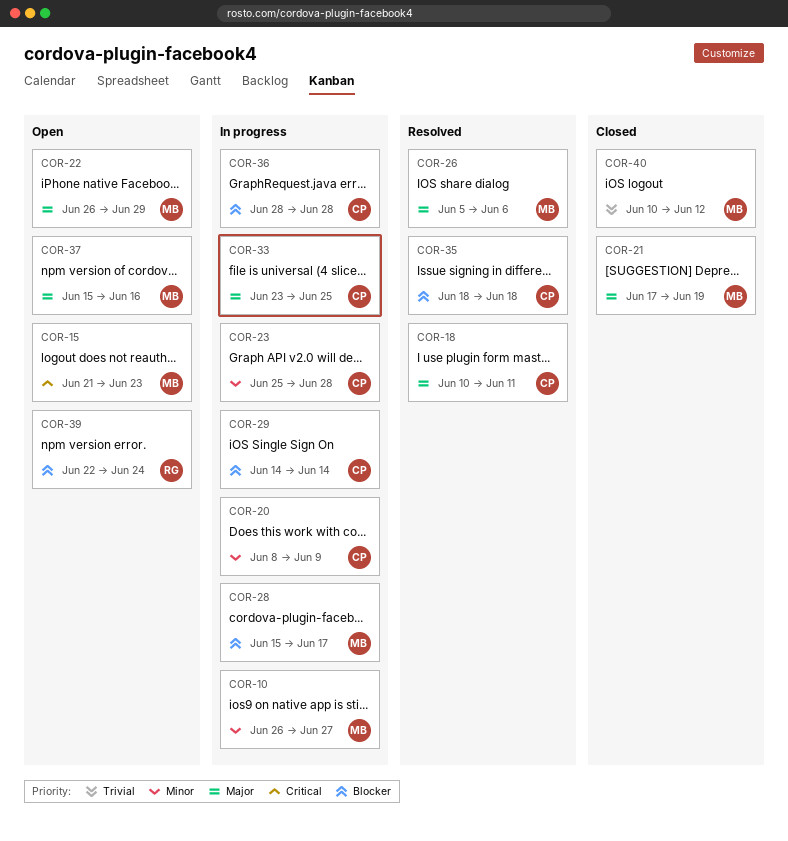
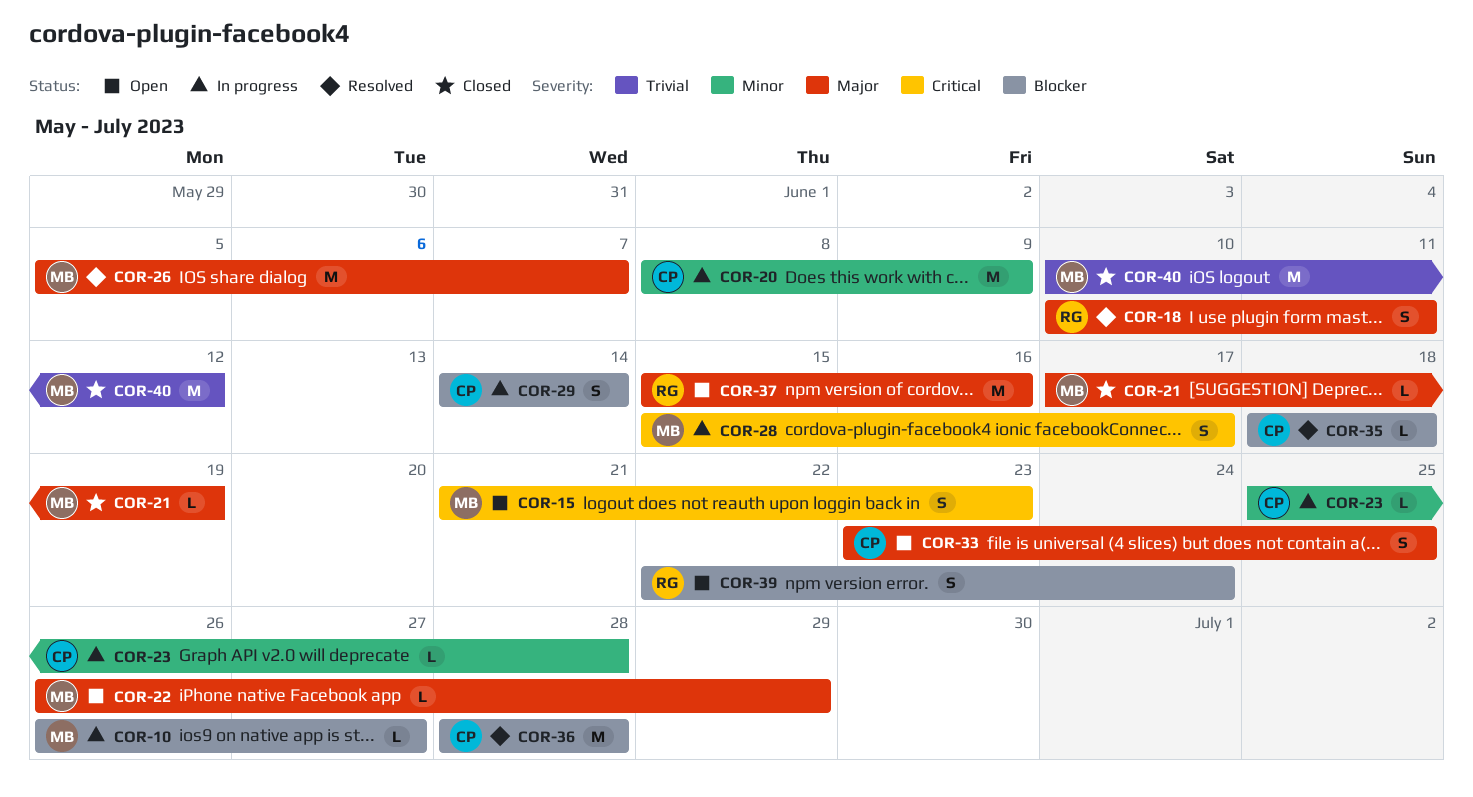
COR-10, priority: Minor -> Blocker
COR-18, owner: CP -> RG
COR-26, due: Jun 6 -> Jun 7
COR-28, priority: Blocker -> Critical
COR-33, status: In progress -> Open
COR-36, status: In progress -> Resolved
COR-37, owner: MB -> RG

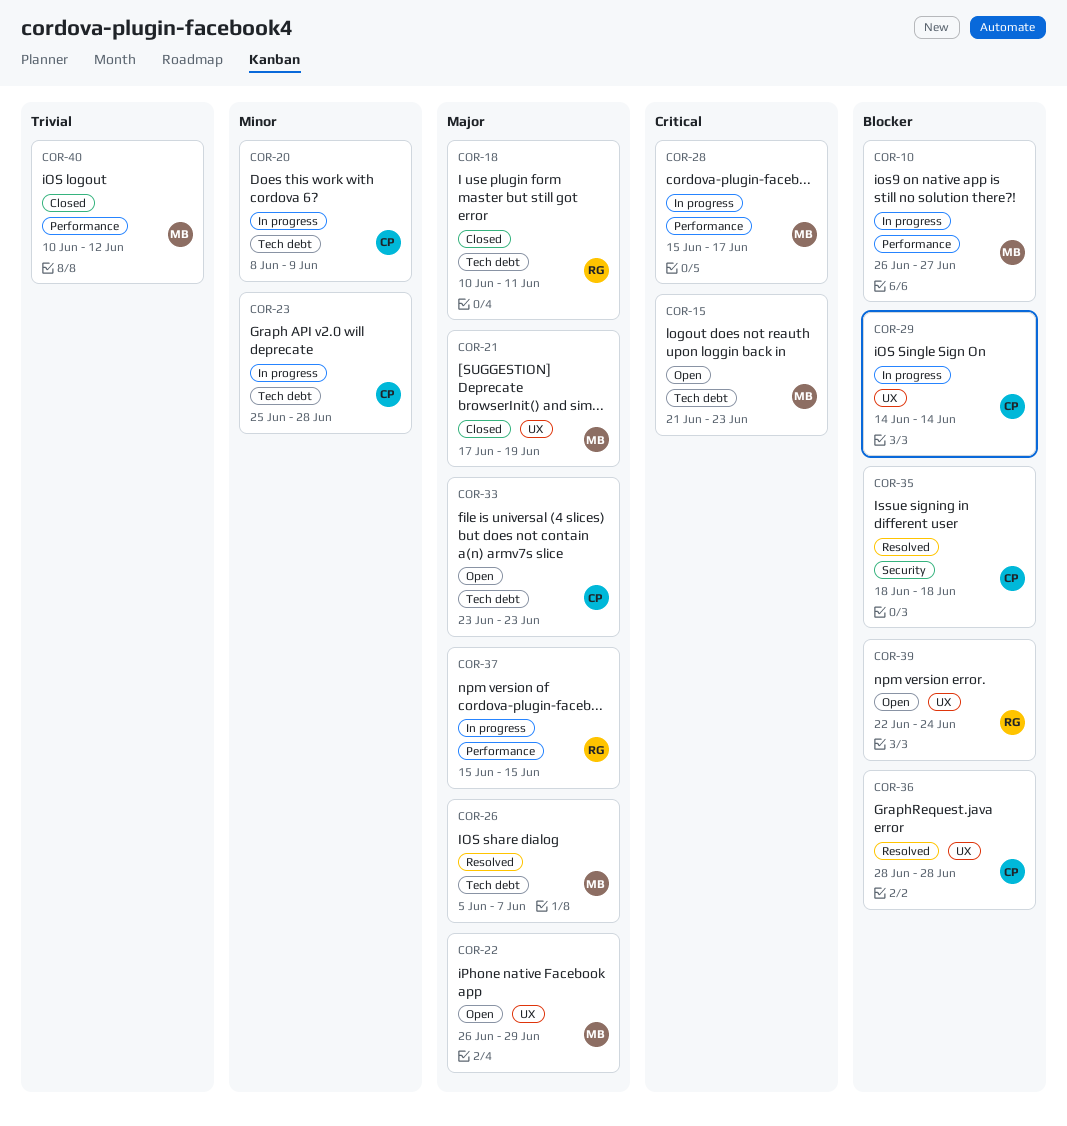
COR-18, status: Resolved -> Closed
COR-33, due: Jun 25 -> Jun 23
COR-37, status: Open -> In progress
COR-37, due: Jun 16 -> Jun 15

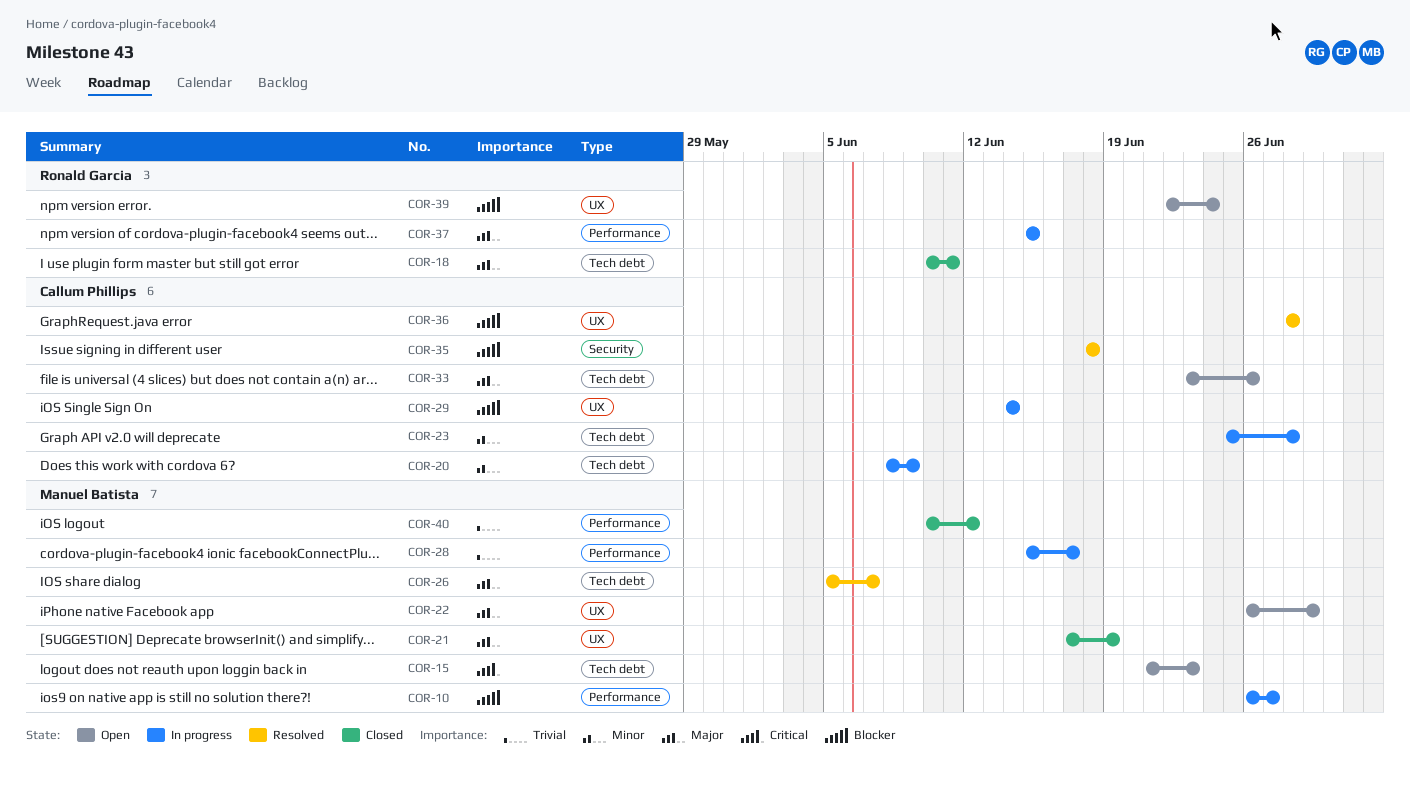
COR-28, priority: Critical -> Trivial
COR-33, due: Jun 23 -> Jun 26

